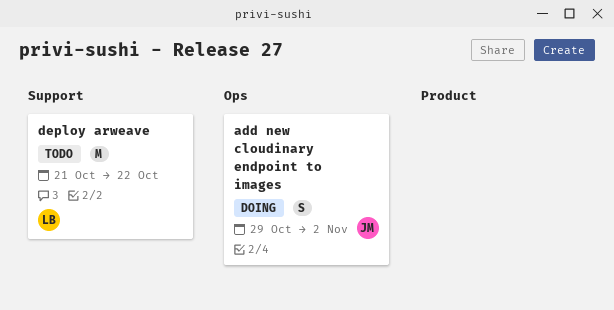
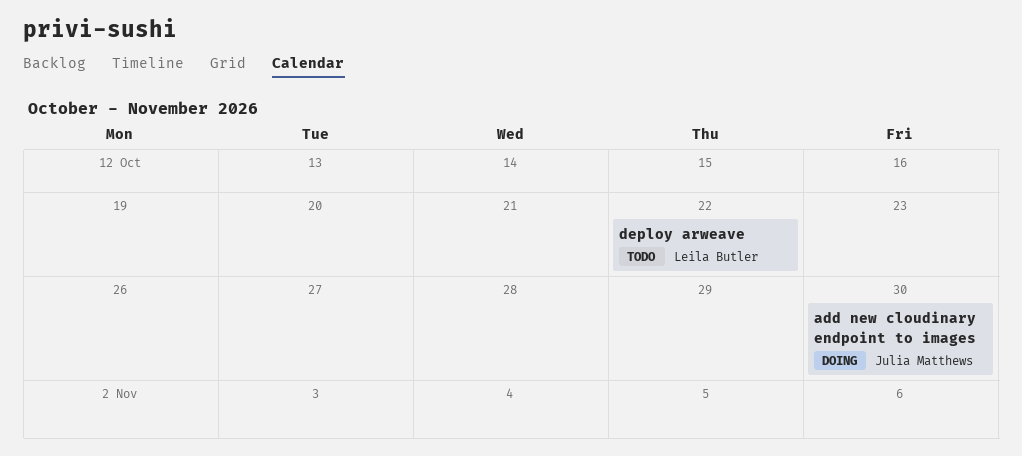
add new cloudinary endpoint to images, due: Nov 2 -> Oct 30

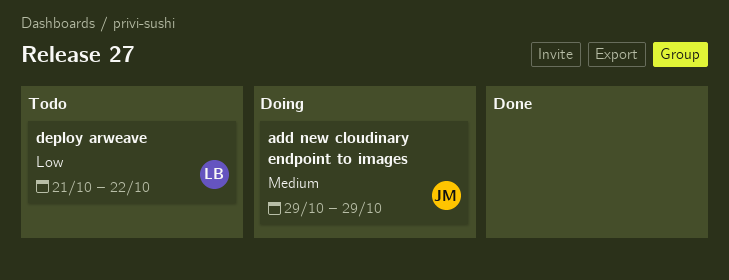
add new cloudinary endpoint to images, due: Oct 30 -> Oct 29

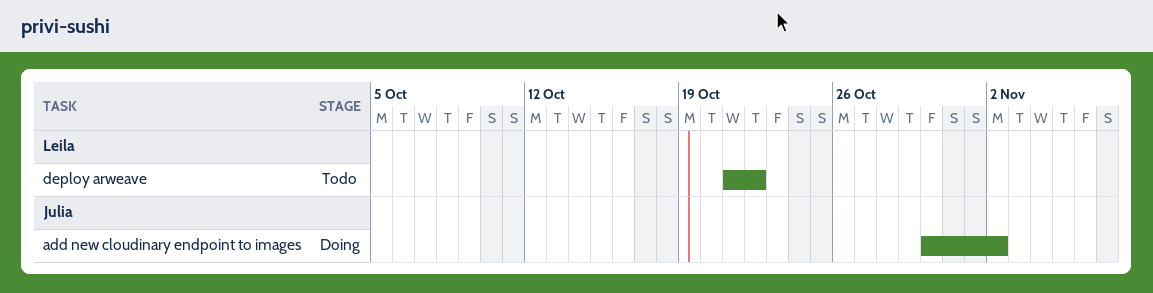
add new cloudinary endpoint to images, start: Oct 29 -> Oct 30
add new cloudinary endpoint to images, due: Oct 29 -> Nov 2

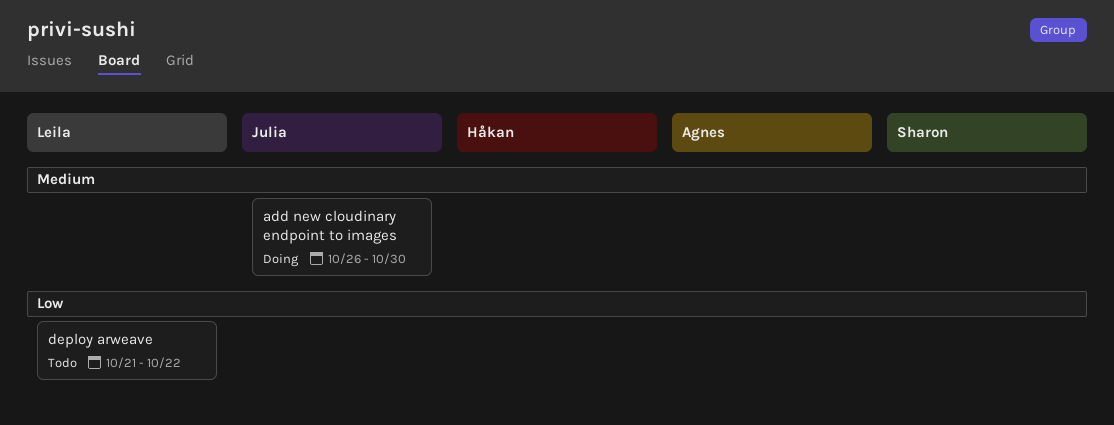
add new cloudinary endpoint to images, start: Oct 30 -> Oct 26
add new cloudinary endpoint to images, due: Nov 2 -> Oct 30

